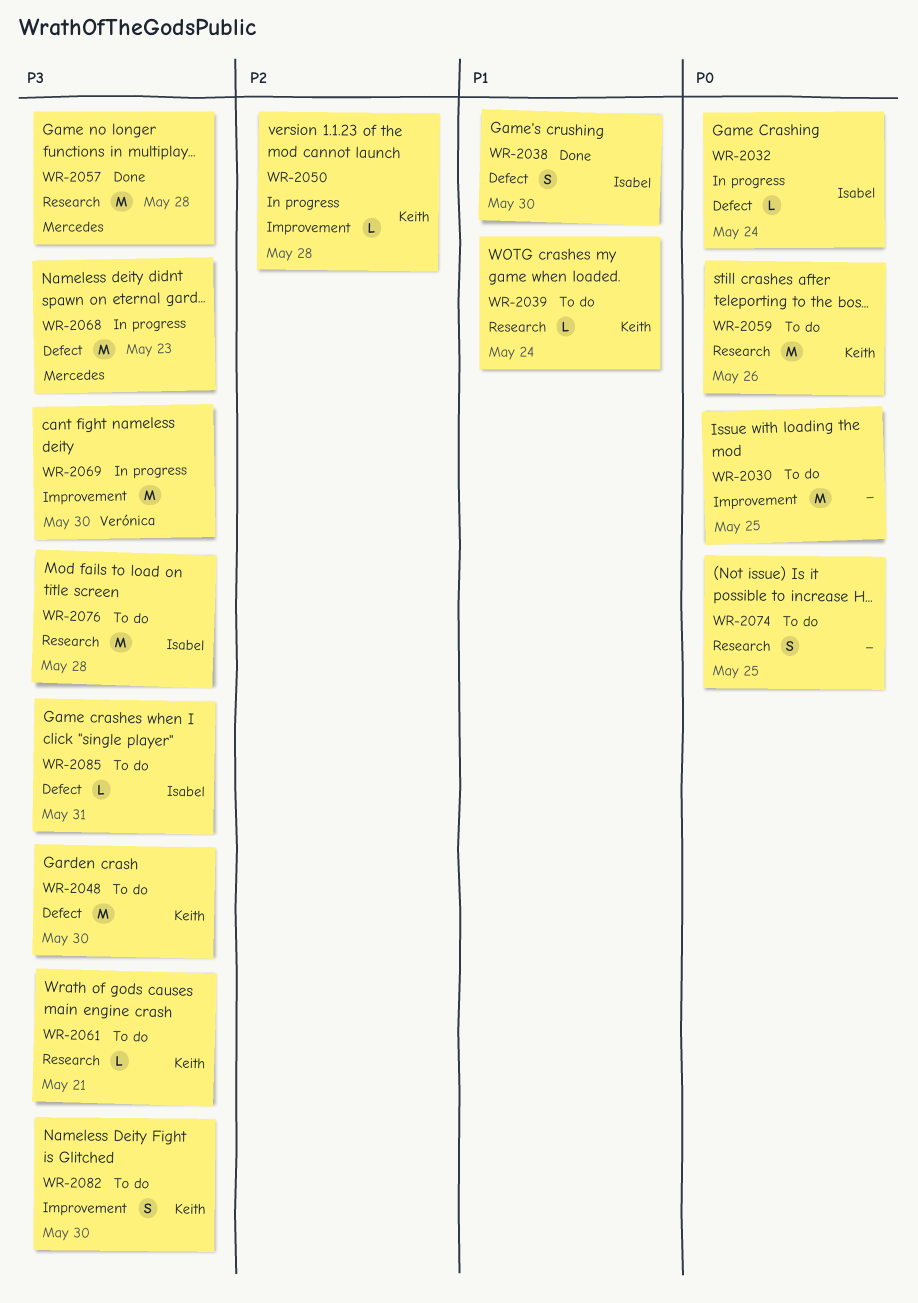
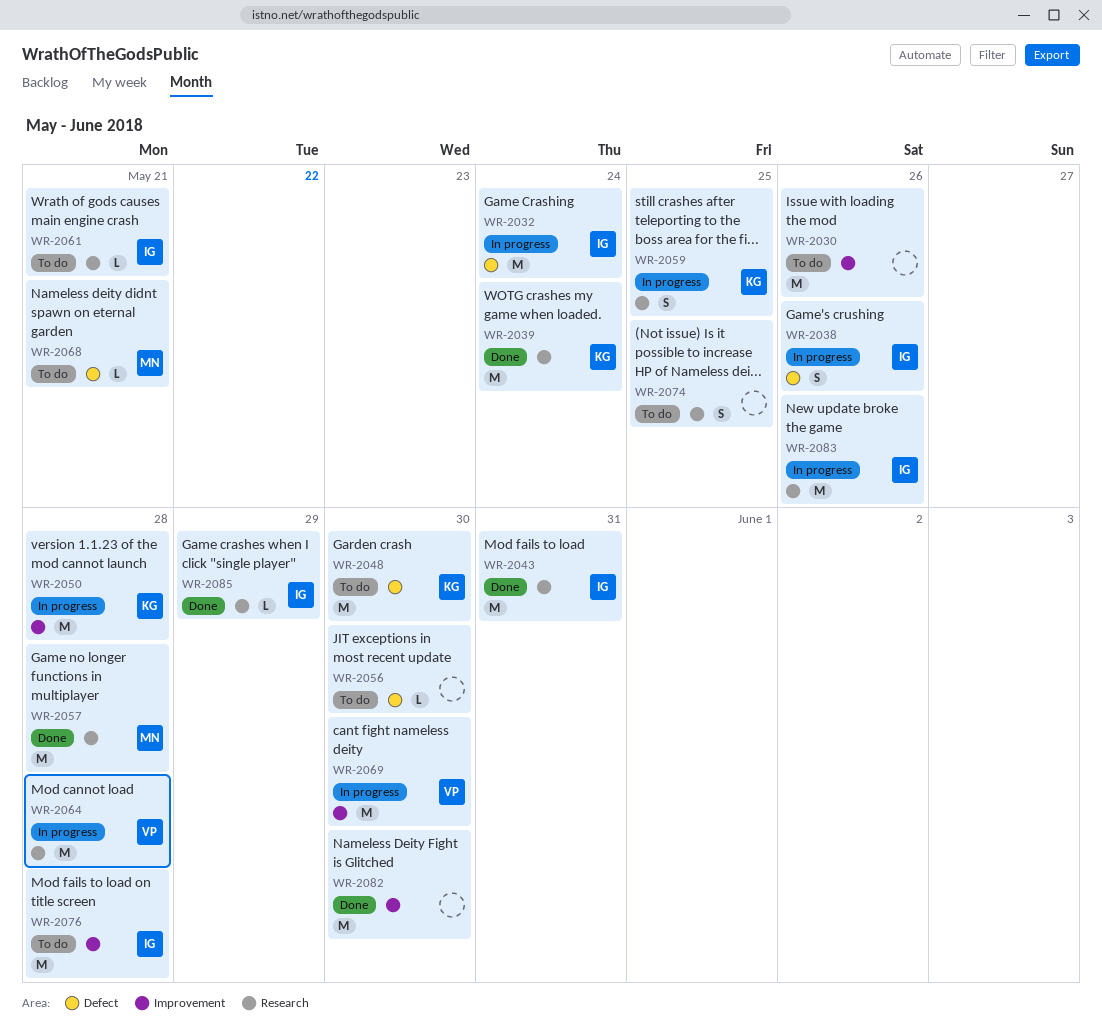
WR-2030, due: May 25 -> May 26
WR-2032, estimate: L -> M
WR-2038, status: Done -> In progress
WR-2038, due: May 30 -> May 26
WR-2039, status: To do -> Done
WR-2039, estimate: L -> M
WR-2043: none -> present
WR-2050, estimate: L -> M
WR-2056: none -> present
WR-2059, status: To do -> In progress
WR-2059, estimate: M -> S
WR-2059, due: May 26 -> May 25
WR-2061, owner: Keith -> Isabel
WR-2064: none -> present
WR-2068, status: In progress -> To do
WR-2068, estimate: M -> L
WR-2068, due: May 23 -> May 21
WR-2076, label: Research -> Improvement
WR-2082, status: To do -> Done
WR-2082, owner: Keith -> none
WR-2082, estimate: S -> M
WR-2083: none -> present
WR-2085, status: To do -> Done
WR-2085, label: Defect -> Research
WR-2085, due: May 31 -> May 29

